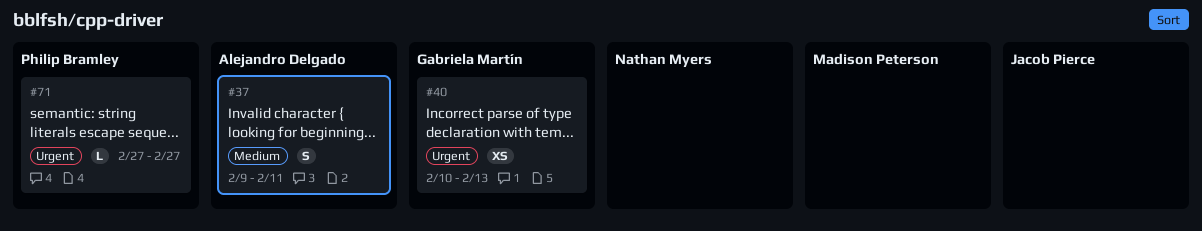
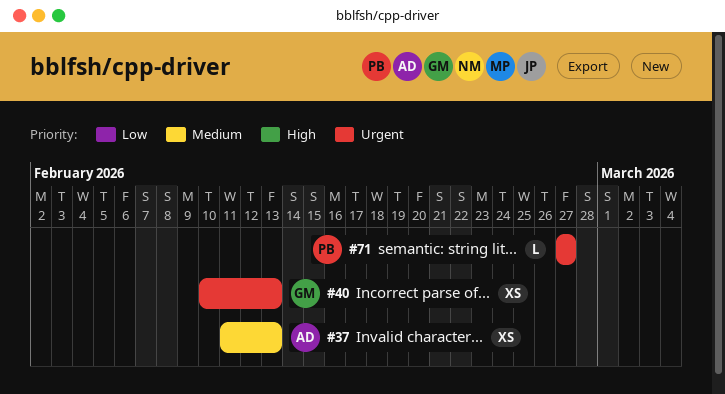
#37, estimate: S -> XS
#37, start: Feb 9 -> Feb 11
#37, due: Feb 11 -> Feb 13

